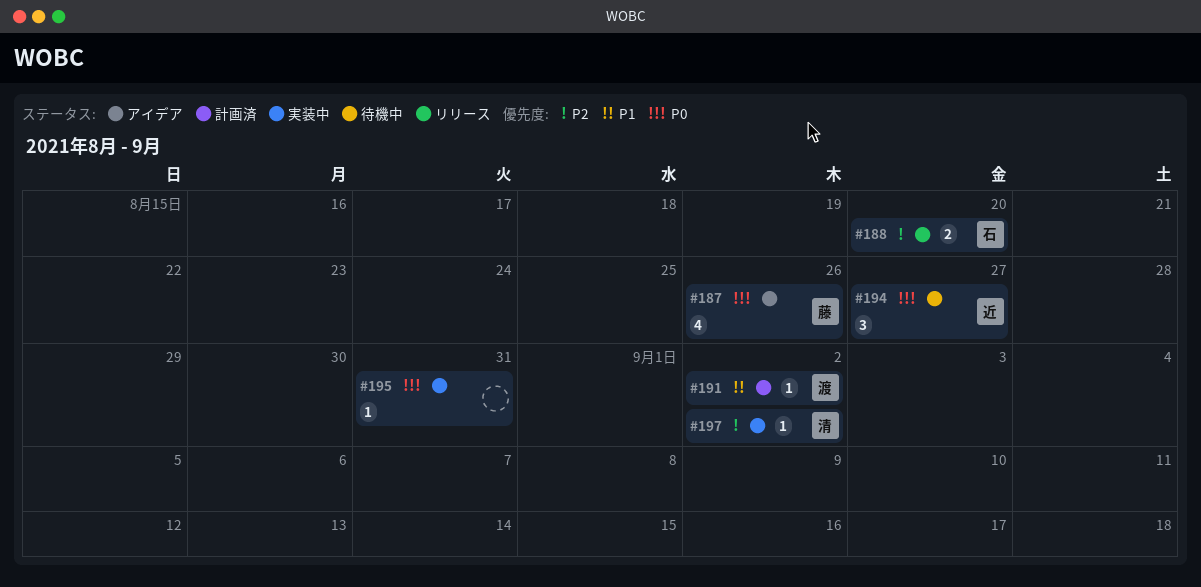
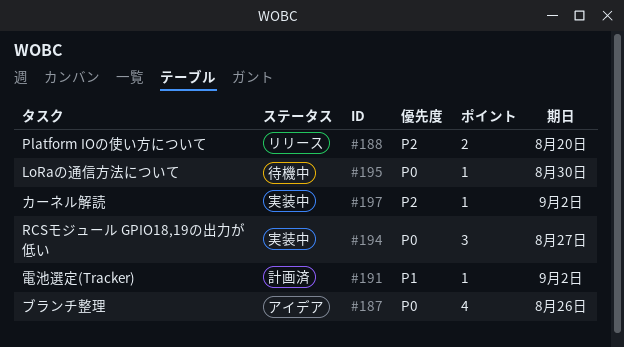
#194, status: 待機中 -> 実装中
#195, status: 実装中 -> 待機中
#195, due: Aug 31 -> Aug 30

